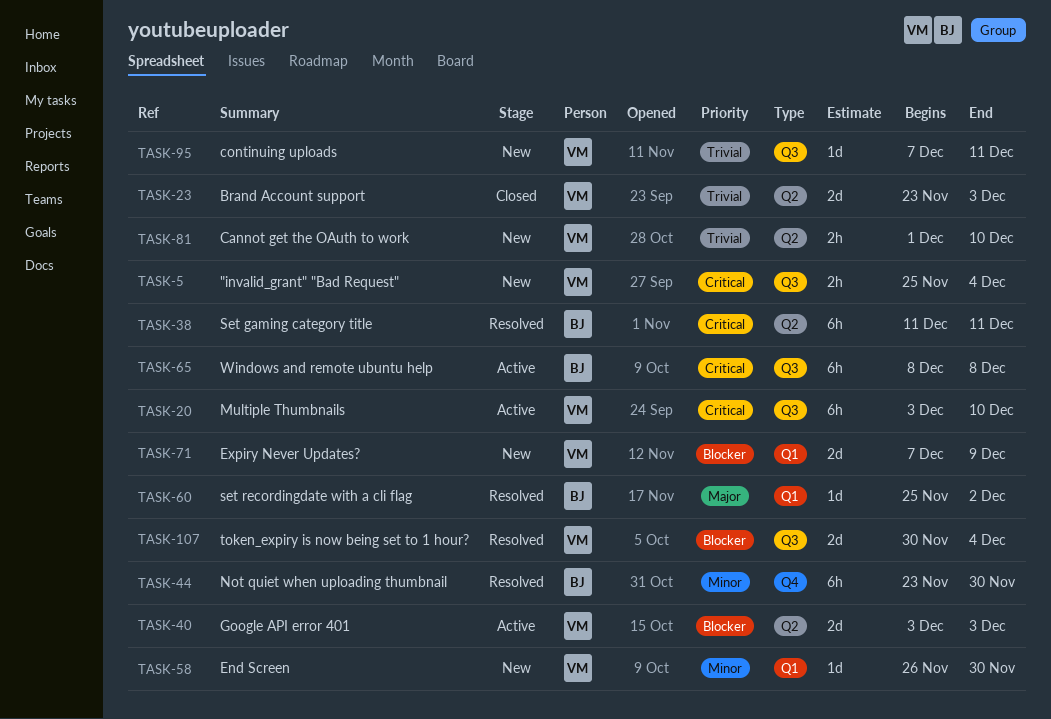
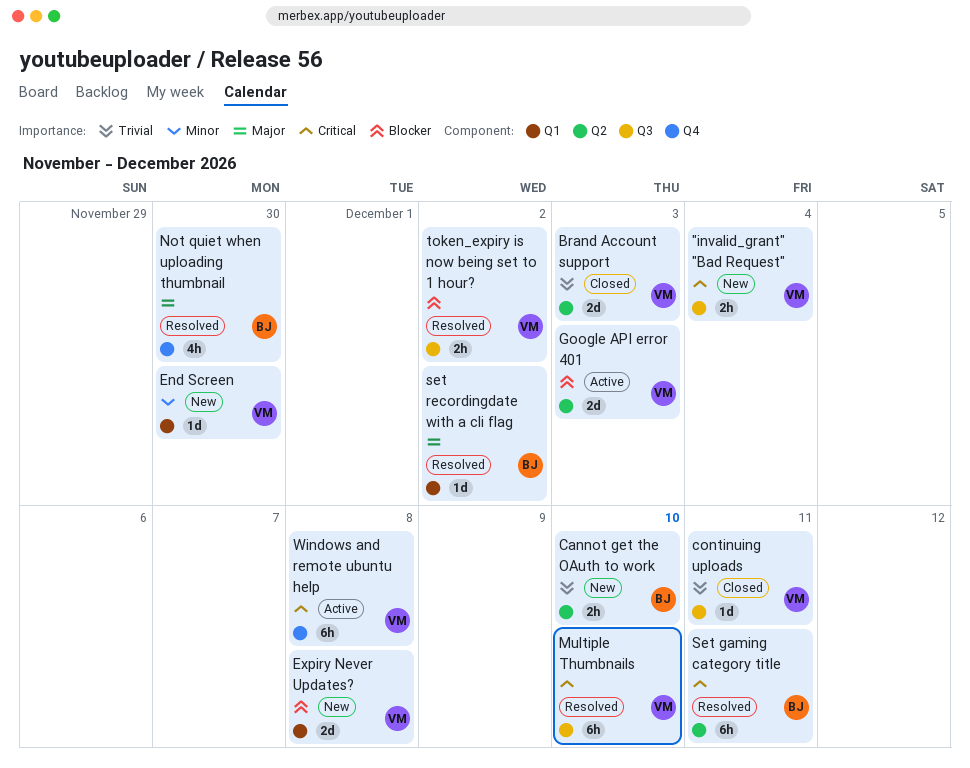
Cannot get the OAuth to work, owner: VM -> BJ
continuing uploads, status: New -> Closed
Expiry Never Updates?, due: Dec 9 -> Dec 8
Multiple Thumbnails, status: Active -> Resolved
Not quiet when uploading thumbnail, priority: Minor -> Major
Not quiet when uploading thumbnail, estimate: 6h -> 4h
token_expiry is now being set to 1 hour?, estimate: 2d -> 2h
token_expiry is now being set to 1 hour?, due: Dec 4 -> Dec 2
Windows and remote ubuntu help, owner: BJ -> VM
Windows and remote ubuntu help, label: Q3 -> Q4

